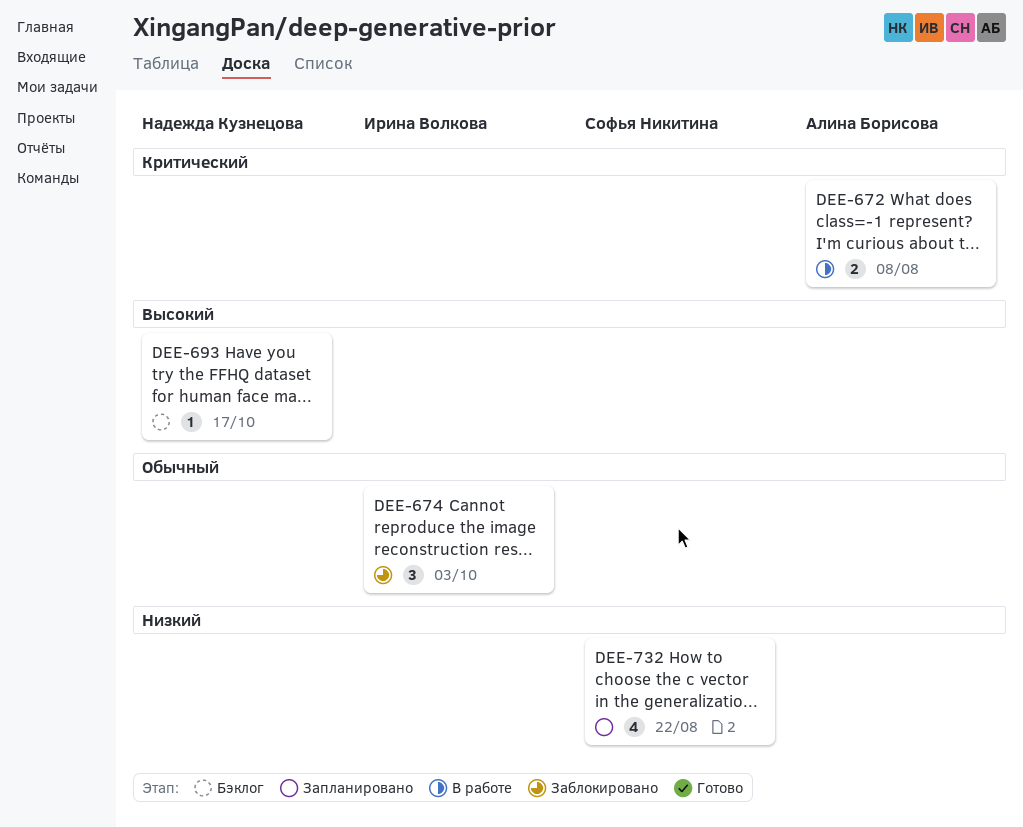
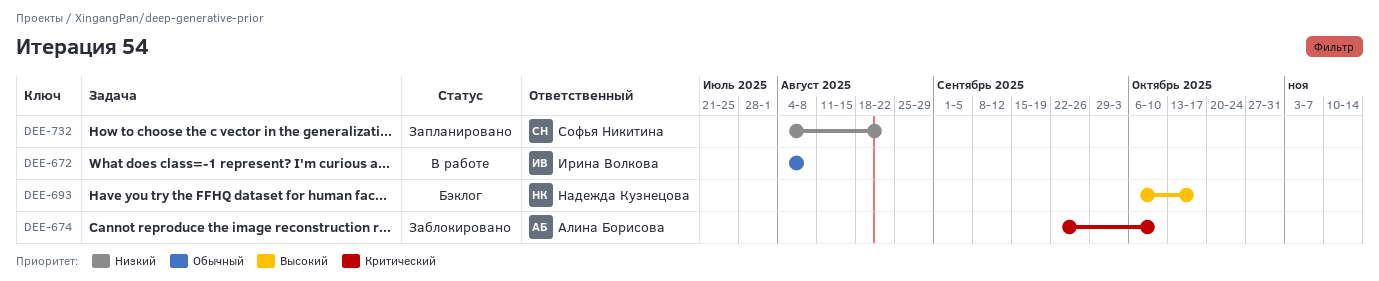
DEE-672, owner: Алина Борисова -> Ирина Волкова
DEE-672, priority: Критический -> Обычный
DEE-674, owner: Ирина Волкова -> Алина Борисова
DEE-674, priority: Обычный -> Критический
DEE-674, due: Oct 3 -> Oct 10

